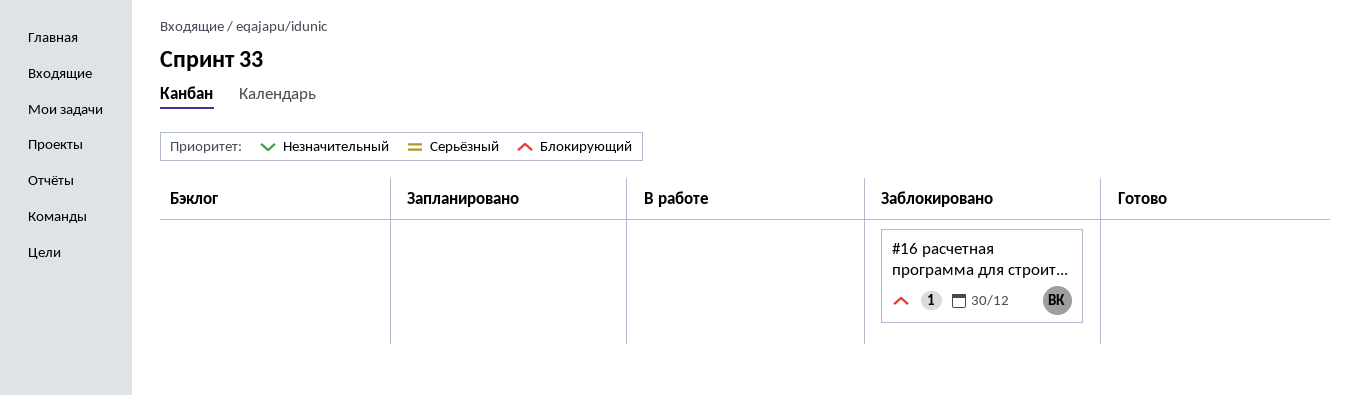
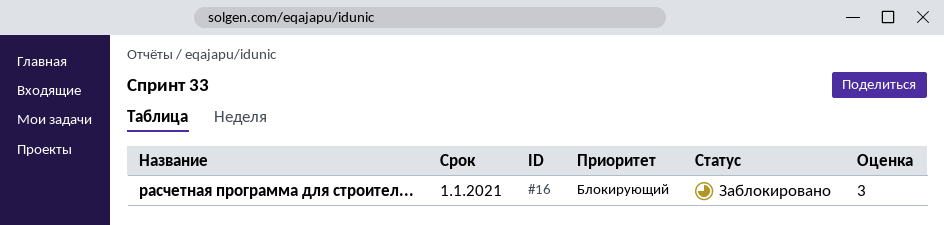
#16, estimate: 1 -> 3
#16, due: Dec 30 -> Jan 1

